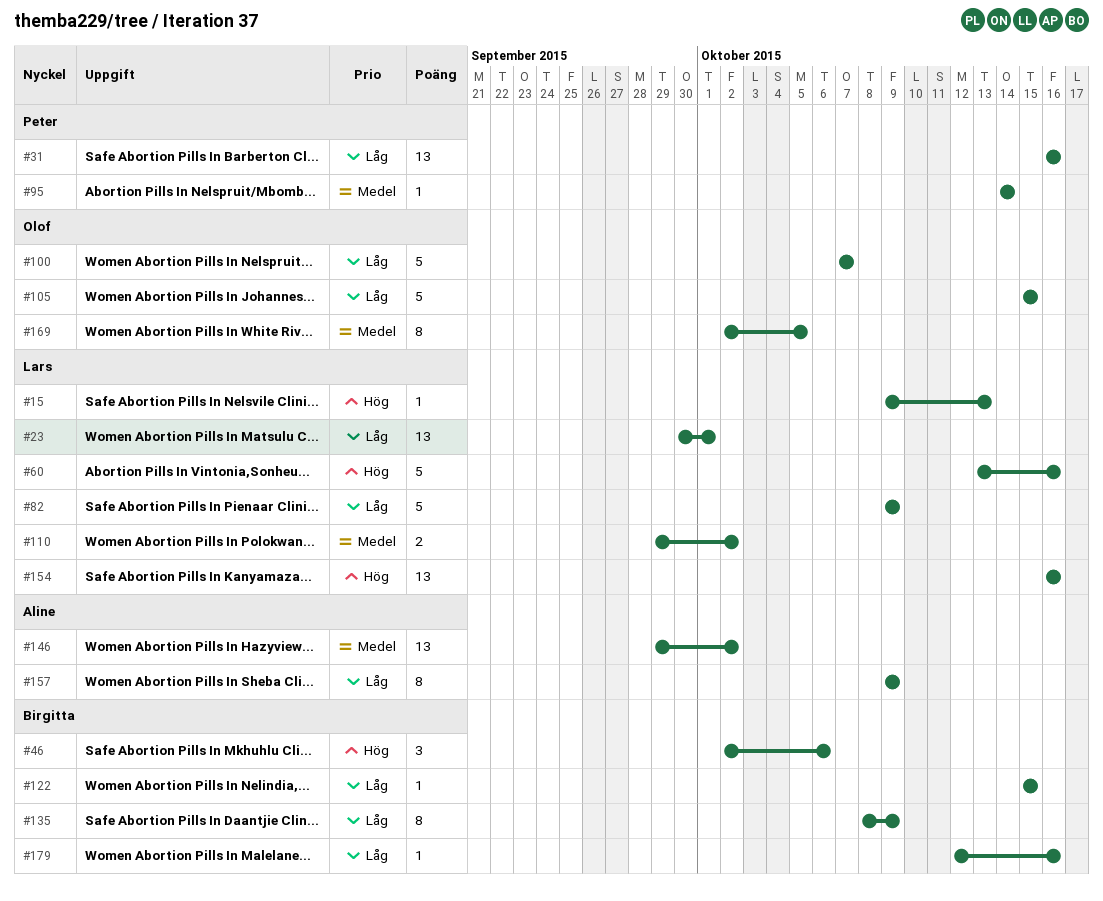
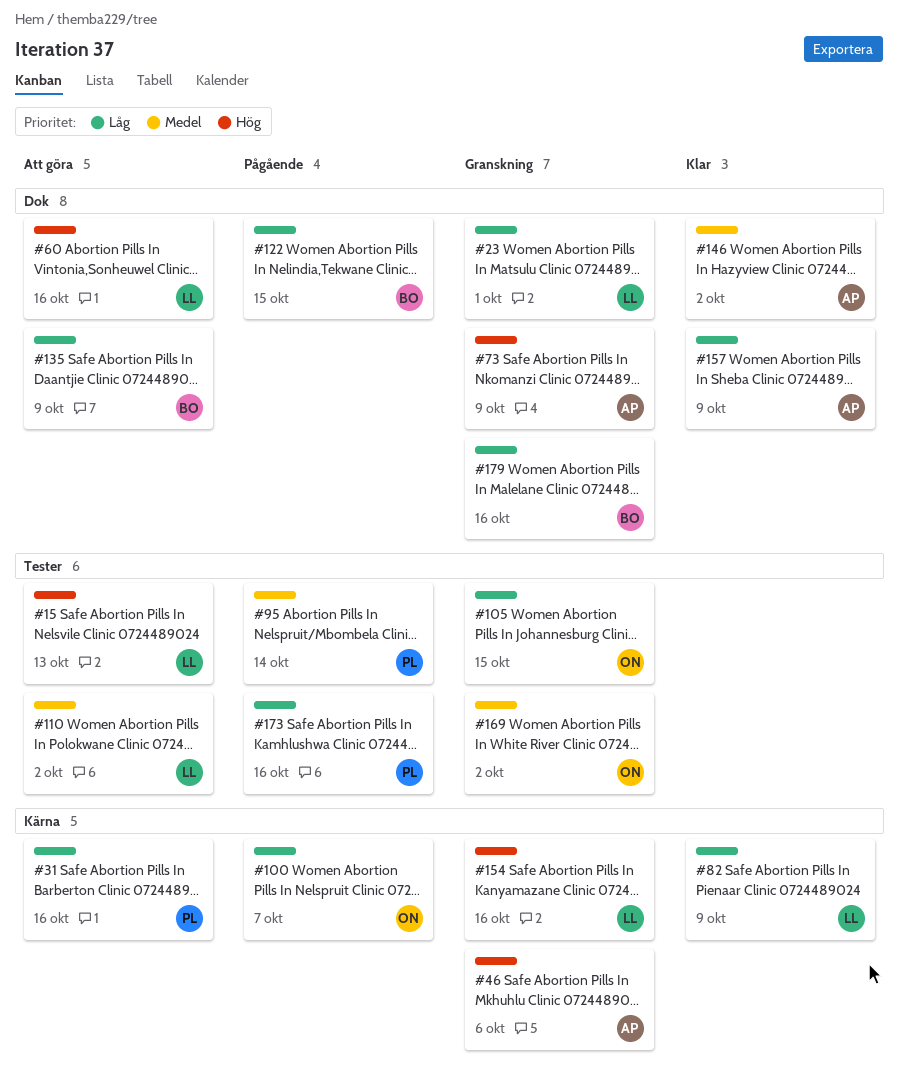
#46, owner: Birgitta -> Aline
#73: none -> present
#169, due: Oct 5 -> Oct 2
#173: none -> present

